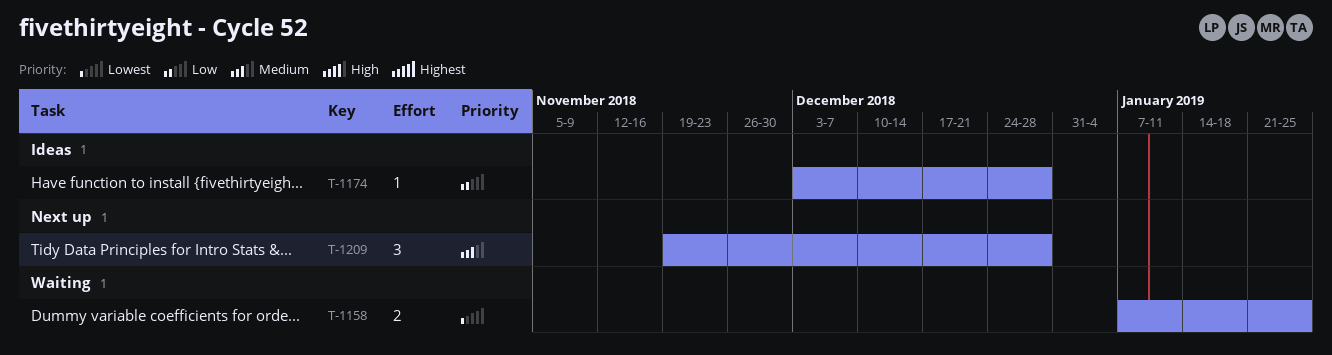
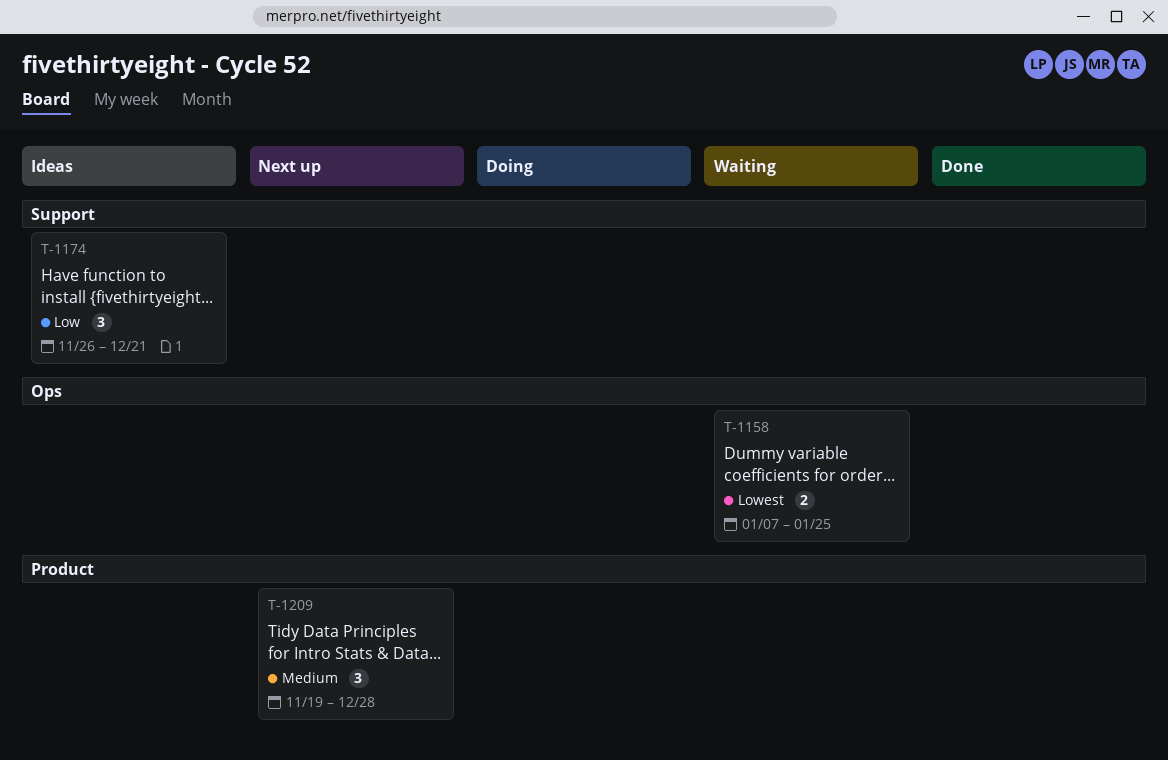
T-1174, estimate: 1 -> 3
T-1174, start: Dec 3 -> Nov 26
T-1174, due: Dec 28 -> Dec 21

